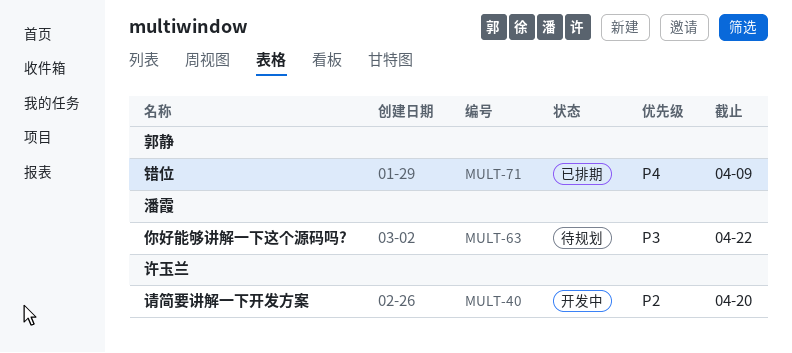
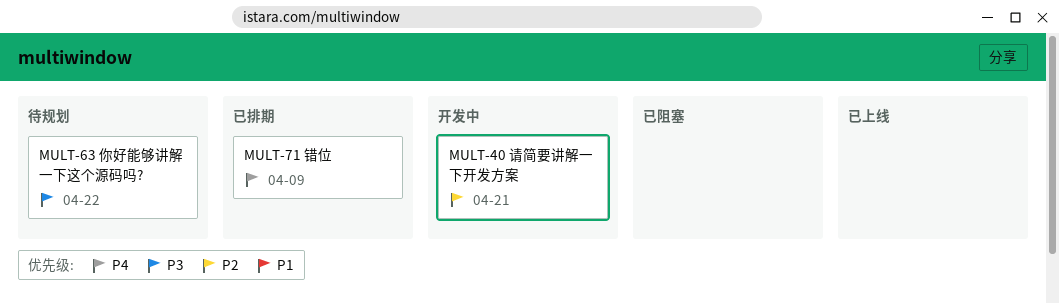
MULT-40, due: Apr 20 -> Apr 21

